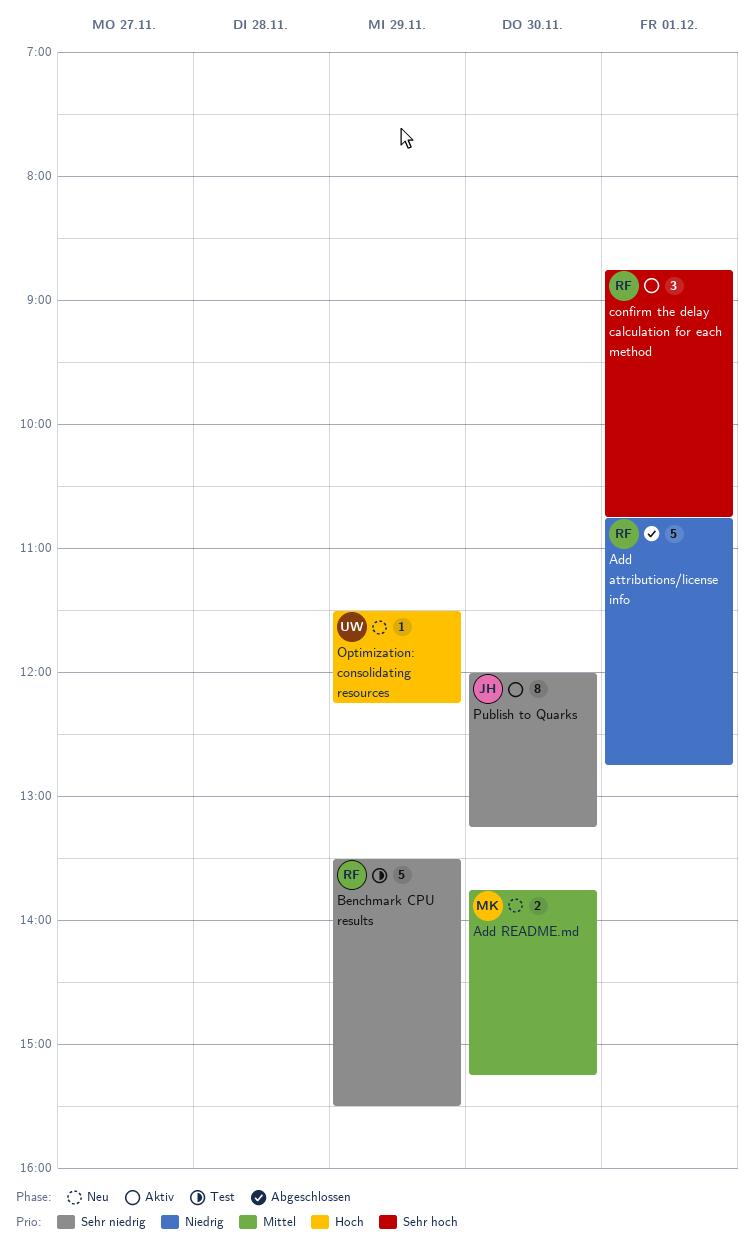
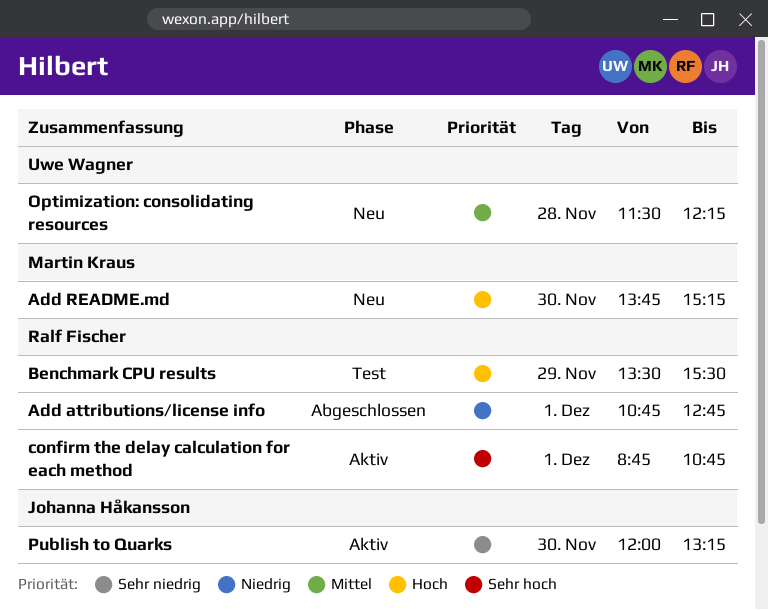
Add README.md, priority: Mittel -> Hoch
Benchmark CPU results, priority: Sehr niedrig -> Hoch
Optimization: consolidating resources, priority: Hoch -> Mittel
Optimization: consolidating resources, day: Nov 29 -> Nov 28

